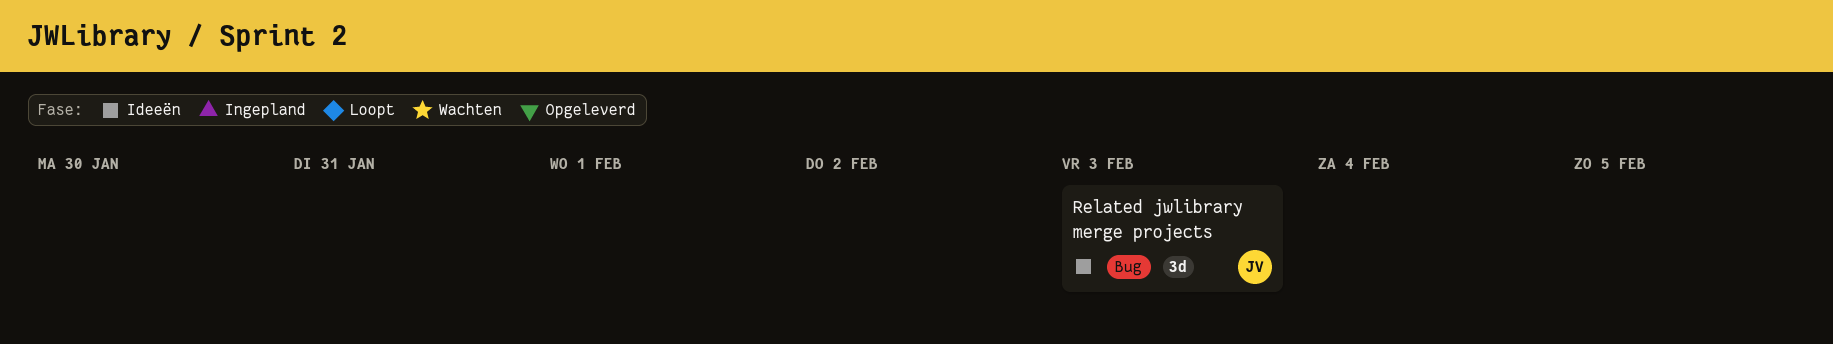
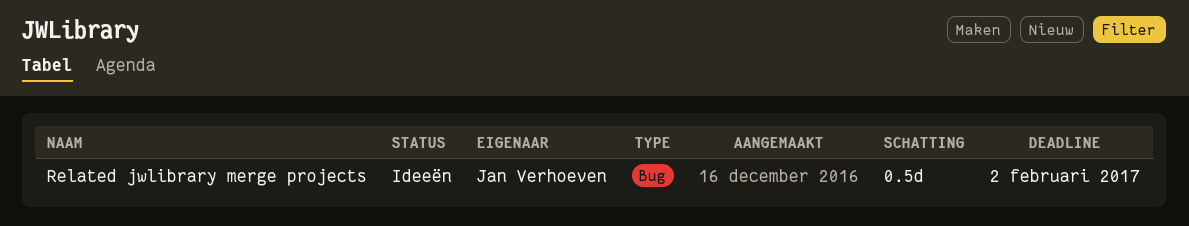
Related jwlibrary merge projects, estimate: 3d -> 0.5d
Related jwlibrary merge projects, due: Feb 3 -> Feb 2

